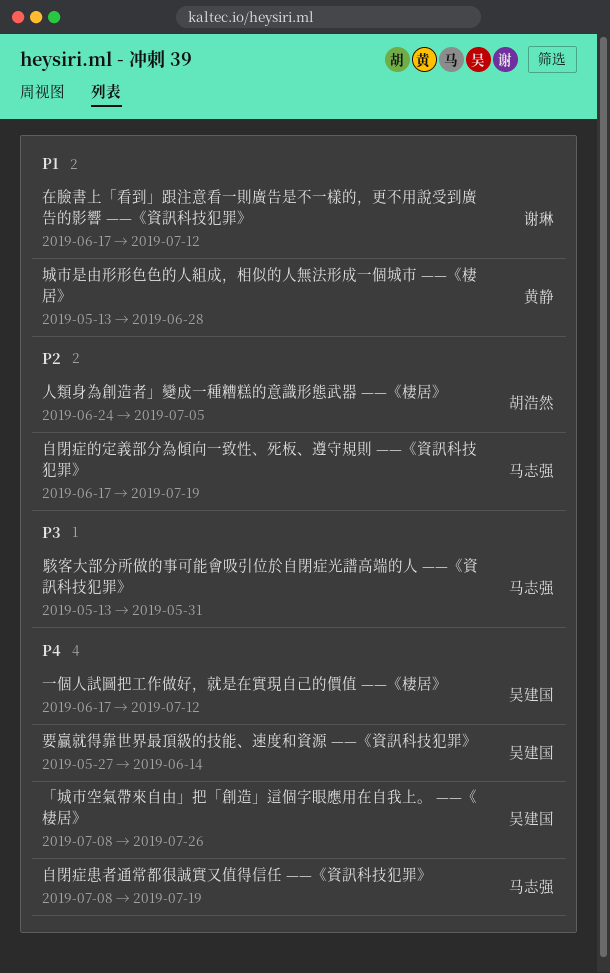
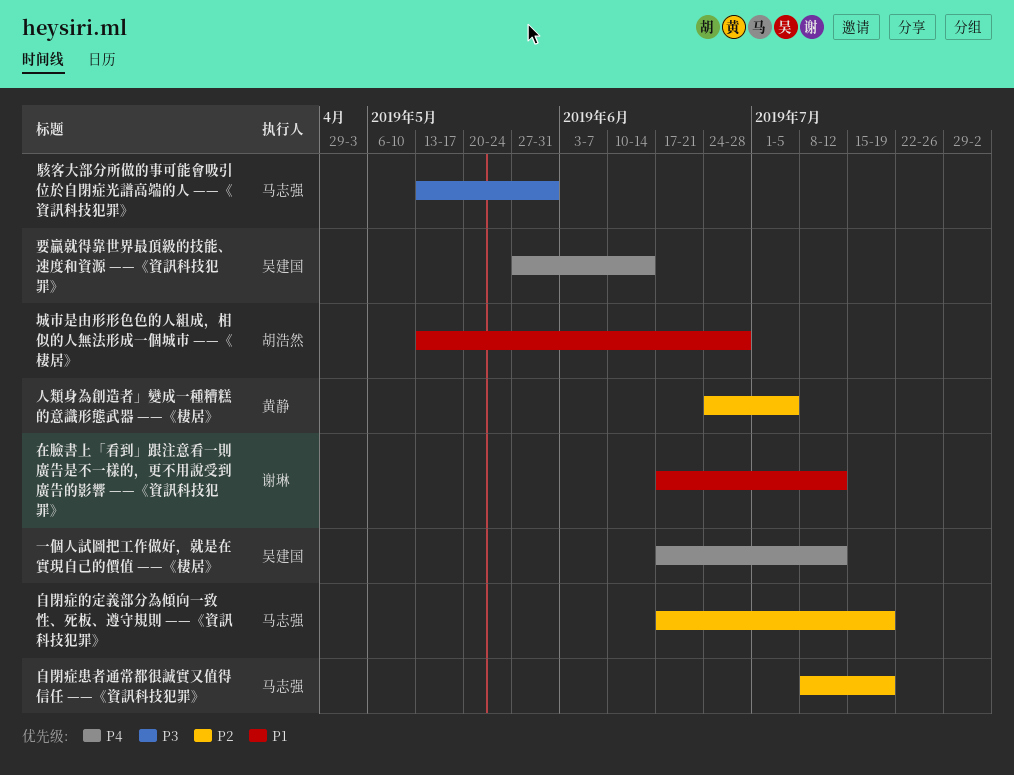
「城市空氣帶來自由」把「創造」這個字眼應用在自我上。 ——《棲居》: present -> none
人類身為創造者」變成一種糟糕的意識形態武器 ——《棲居》, owner: 胡浩然 -> 黄静
城市是由形形色色的人組成，相似的人無法形成一個城市 ——《棲居》, owner: 黄静 -> 胡浩然
自閉症患者通常都很誠實又值得信任 ——《資訊科技犯罪》, priority: P4 -> P2

